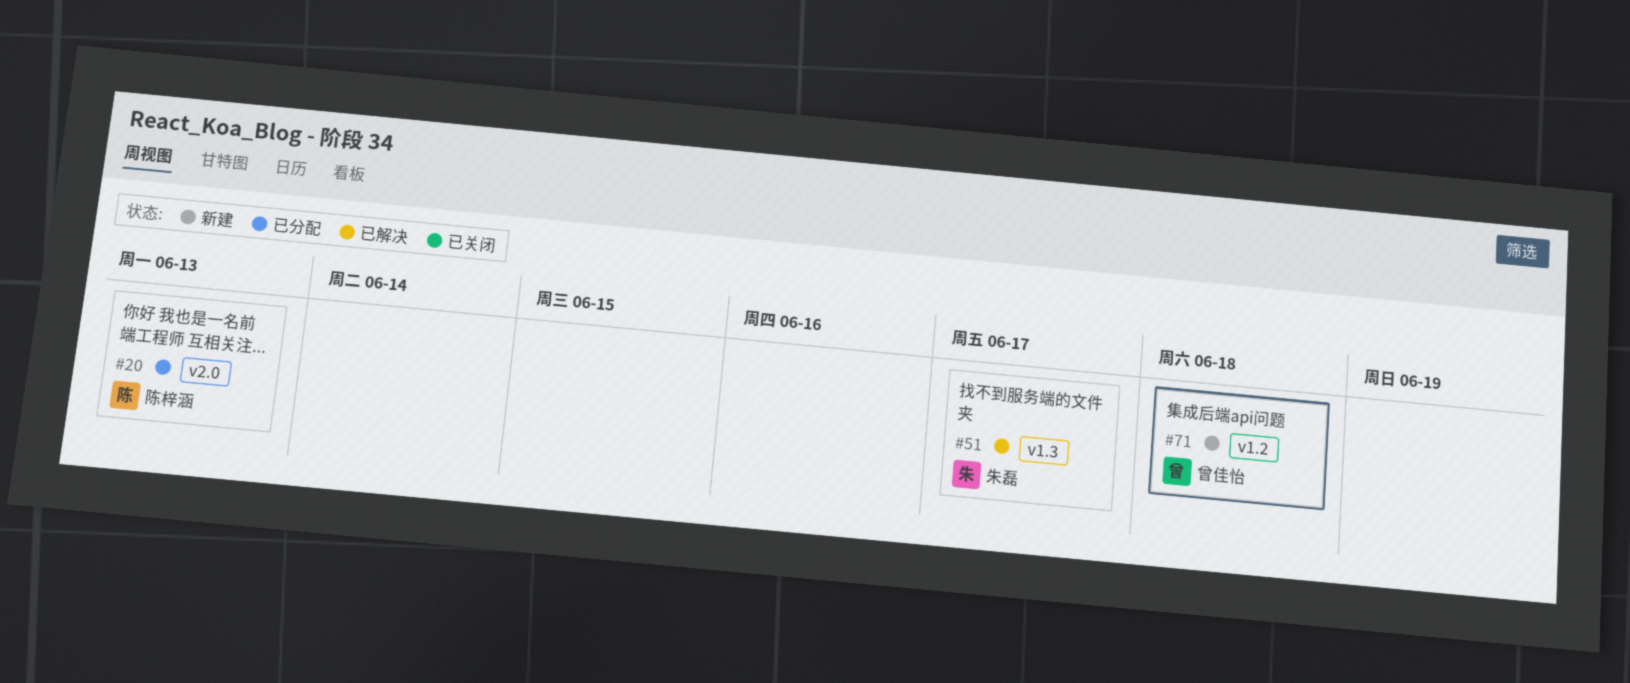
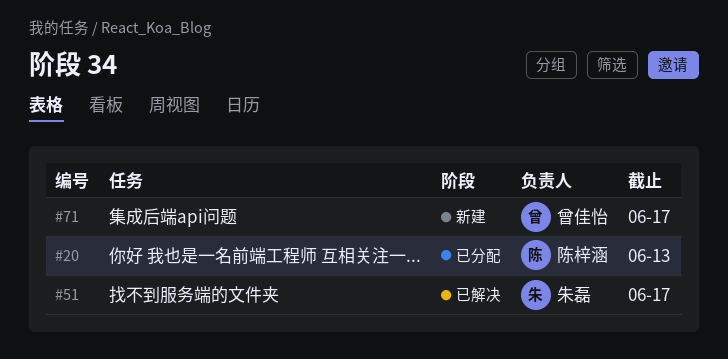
#71, due: Jun 18 -> Jun 17

